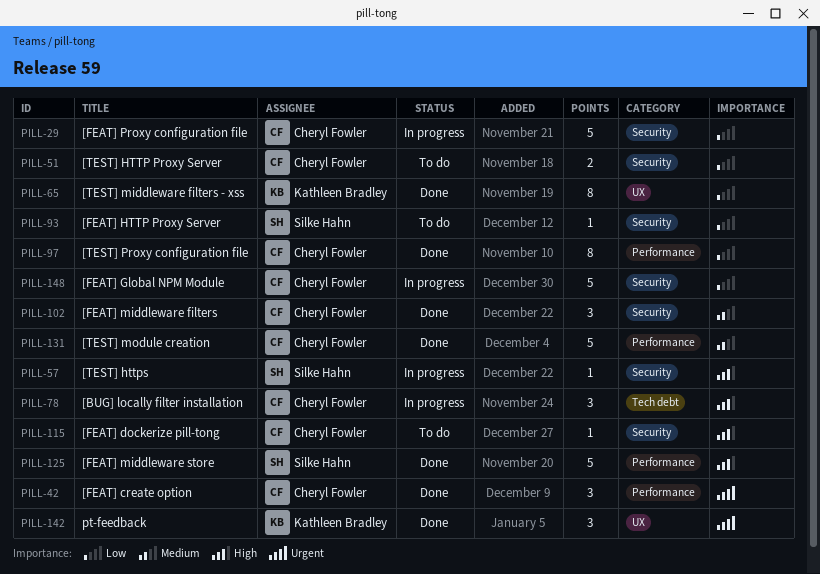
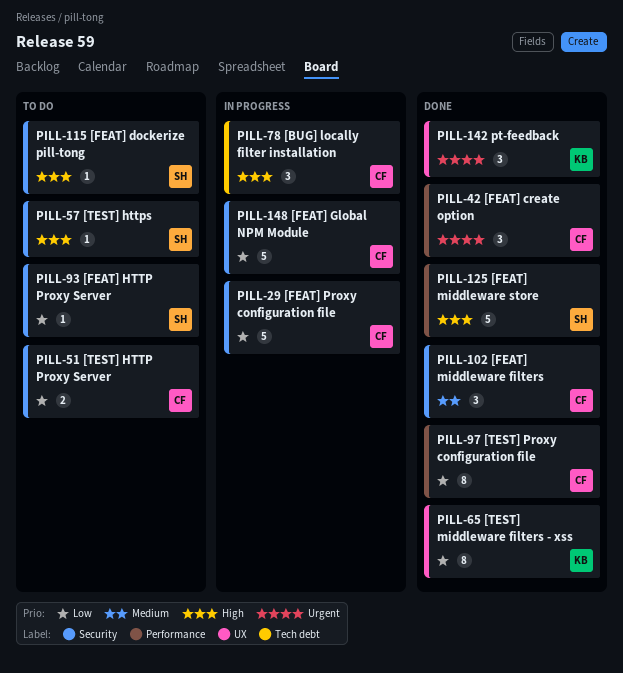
PILL-57, status: In progress -> To do
PILL-115, owner: Cheryl Fowler -> Silke Hahn
PILL-131: present -> none

